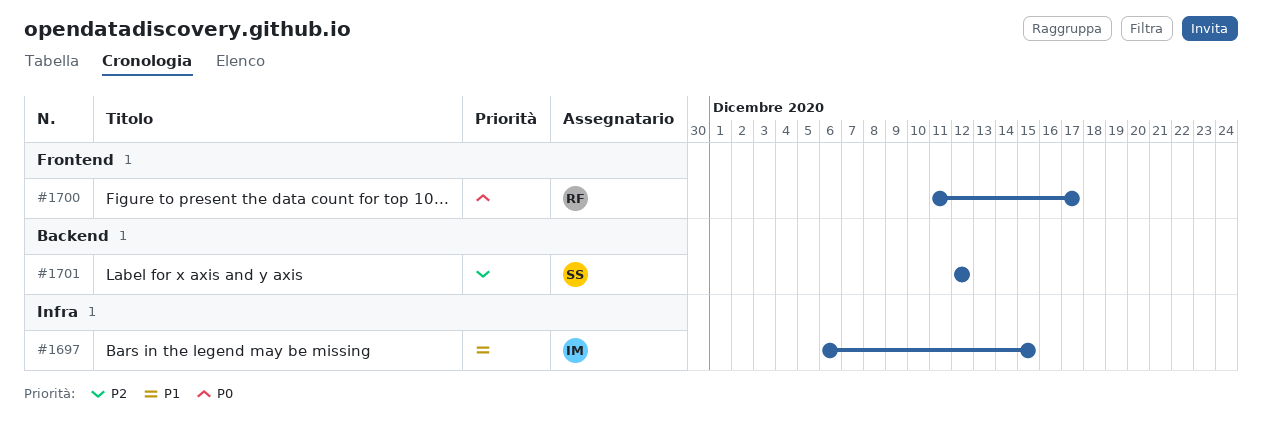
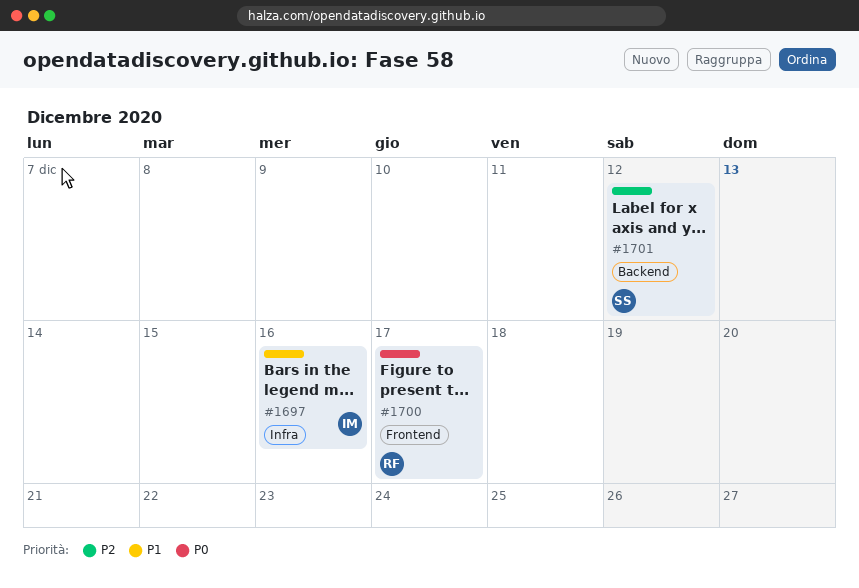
#1697, due: Dec 15 -> Dec 16

